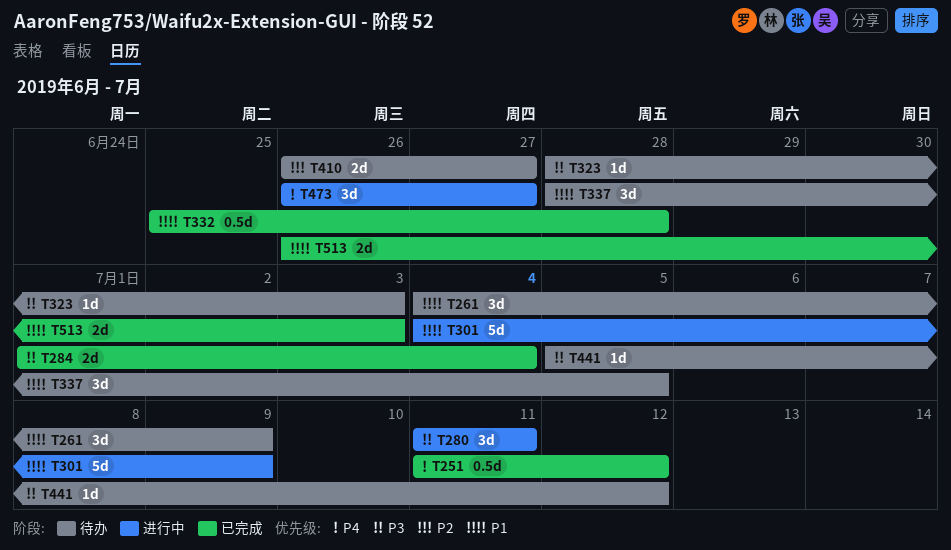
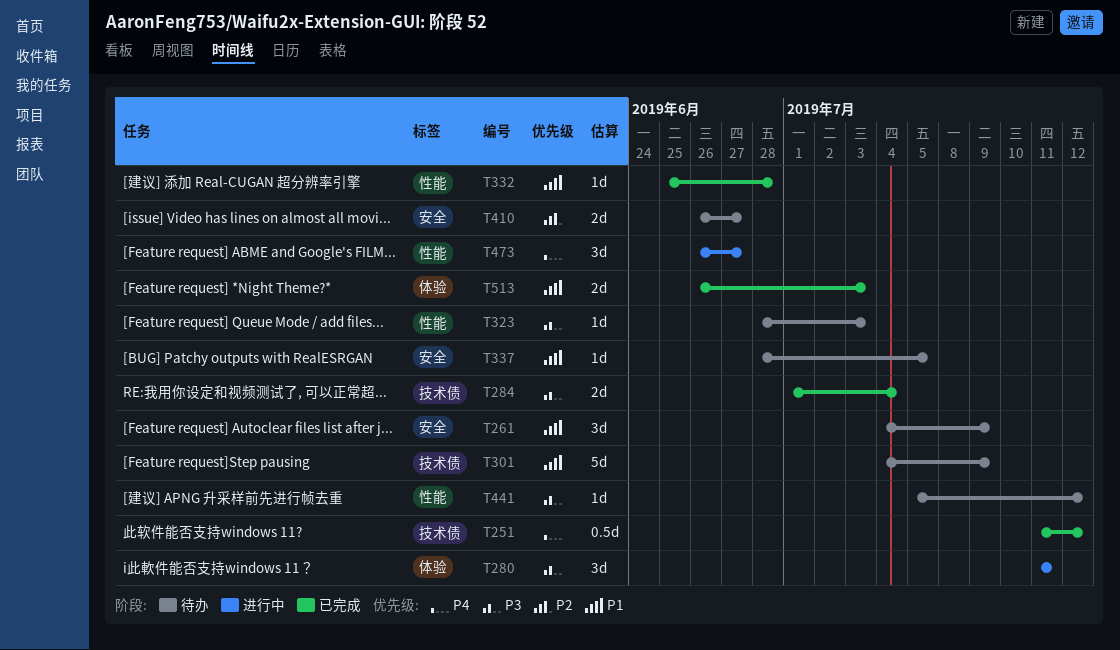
T301, status: 进行中 -> 待办
T332, estimate: 0.5d -> 1d
T337, estimate: 3d -> 1d

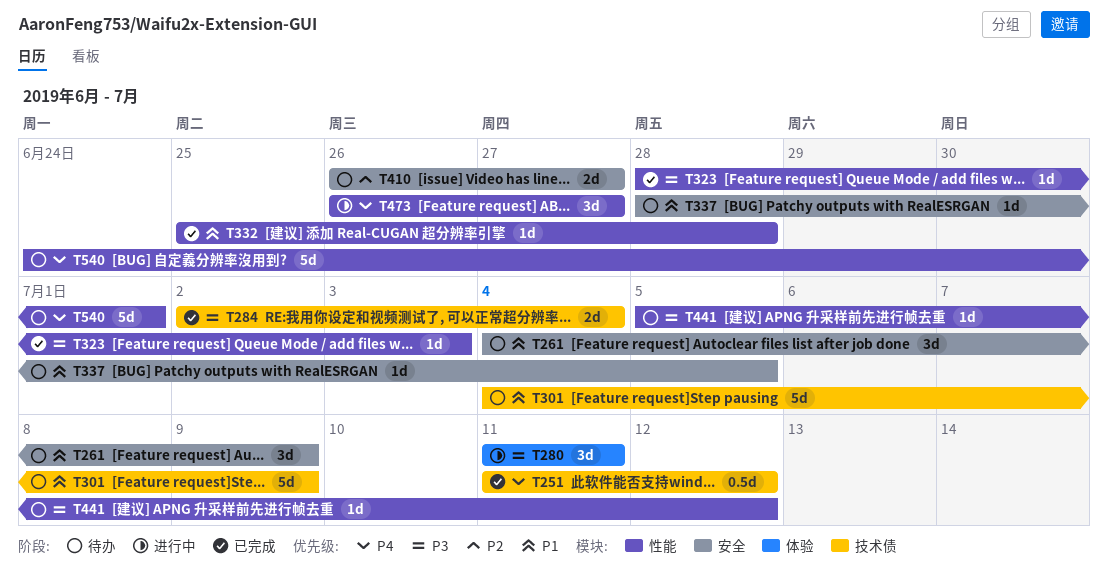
T284, start: Jul 1 -> Jul 2
T323, status: 待办 -> 已完成
T513: present -> none
T540: none -> present

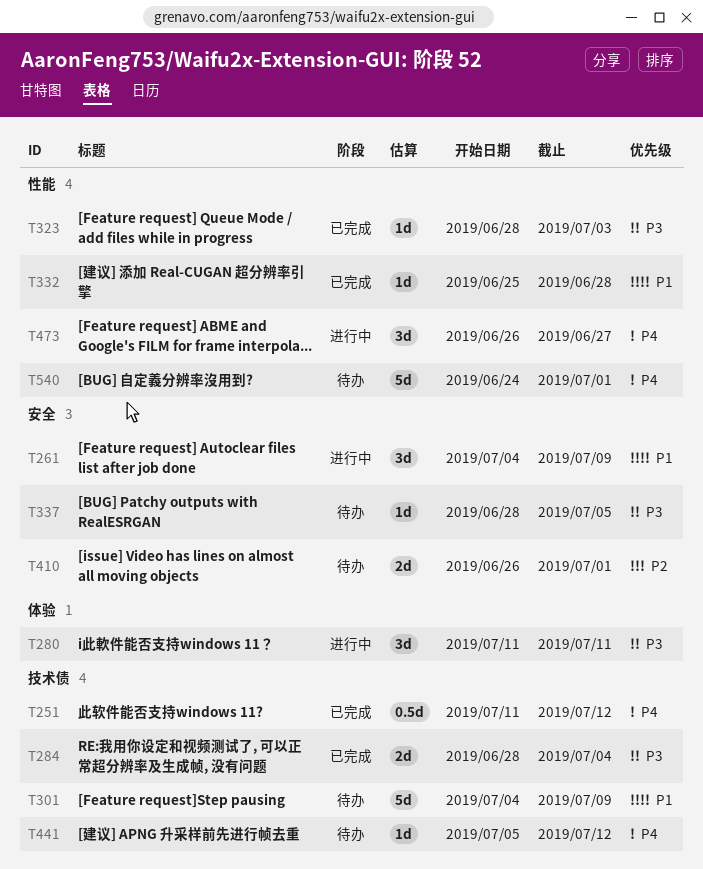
T261, status: 待办 -> 进行中
T284, start: Jul 2 -> Jun 28
T337, priority: P1 -> P3
T410, due: Jun 27 -> Jul 1
T441, priority: P3 -> P4
T441, label: 性能 -> 技术债

